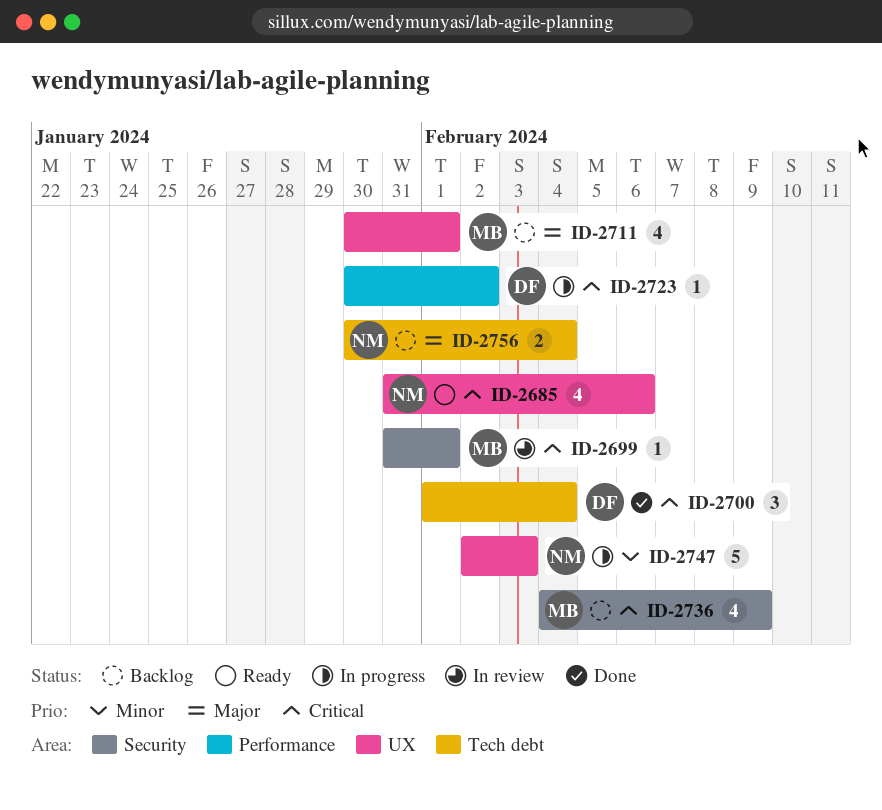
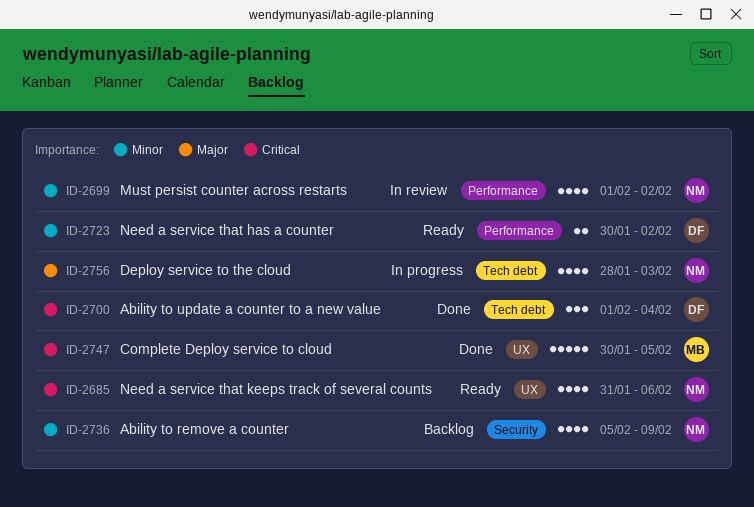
ID-2699, owner: MB -> NM
ID-2699, priority: Critical -> Minor
ID-2699, label: Security -> Performance
ID-2699, estimate: 1 -> 4
ID-2699, start: Jan 31 -> Feb 1
ID-2699, due: Feb 1 -> Feb 2
ID-2711: present -> none
ID-2723, status: In progress -> Ready
ID-2723, priority: Critical -> Minor
ID-2723, estimate: 1 -> 2
ID-2736, owner: MB -> NM
ID-2736, priority: Critical -> Minor
ID-2736, start: Feb 4 -> Feb 5
ID-2747, status: In progress -> Done
ID-2747, owner: NM -> MB
ID-2747, priority: Minor -> Critical
ID-2747, start: Feb 2 -> Jan 30
ID-2747, due: Feb 3 -> Feb 5
ID-2756, status: Backlog -> In progress
ID-2756, estimate: 2 -> 4
ID-2756, start: Jan 30 -> Jan 28
ID-2756, due: Feb 4 -> Feb 3

